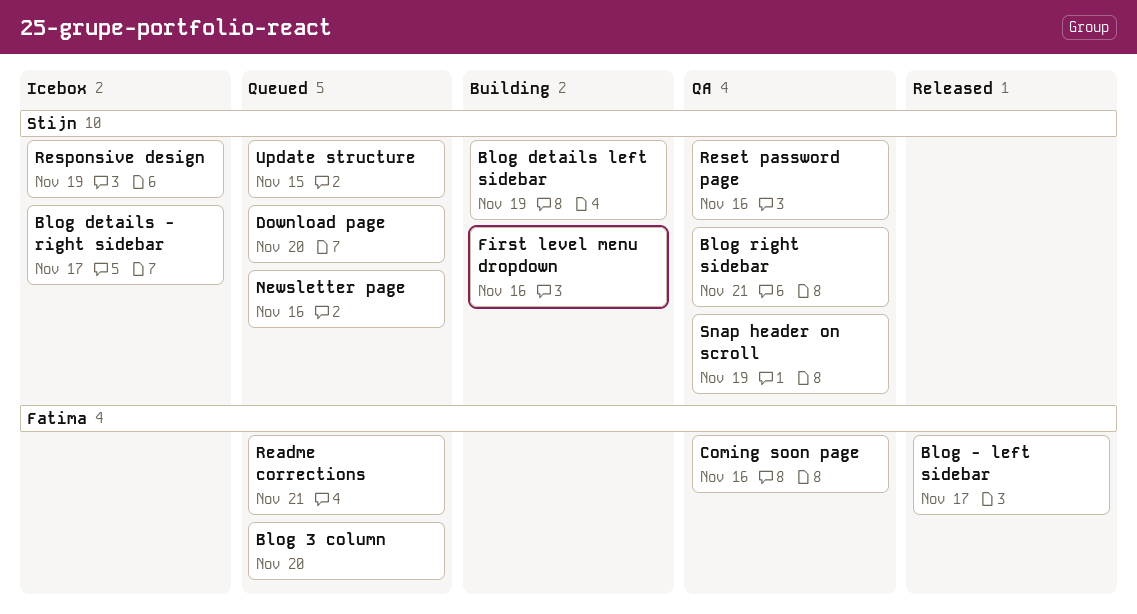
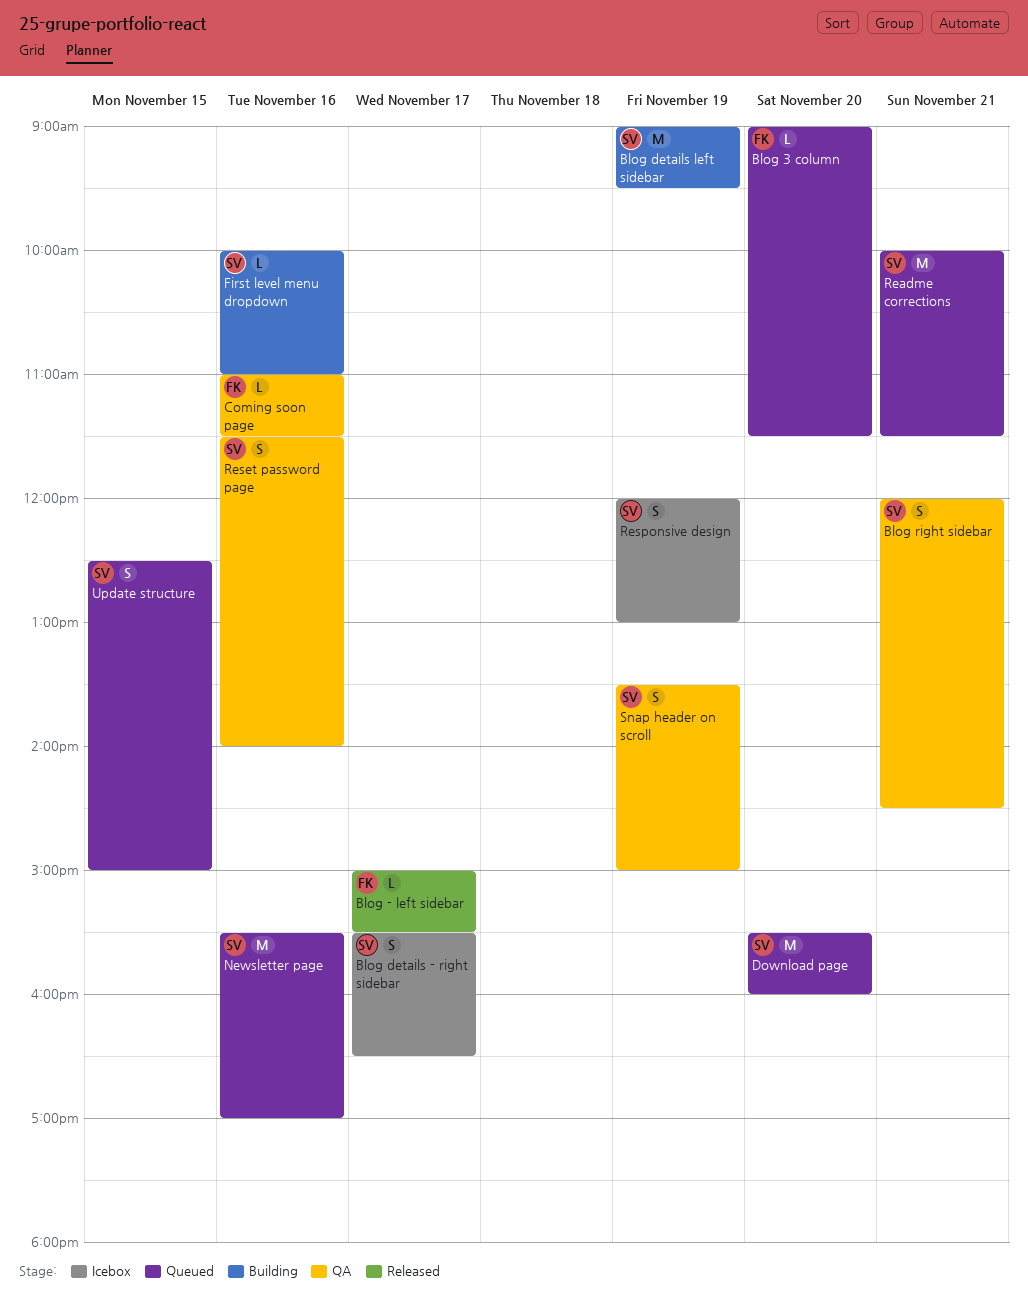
Readme corrections, owner: Fatima -> Stijn

